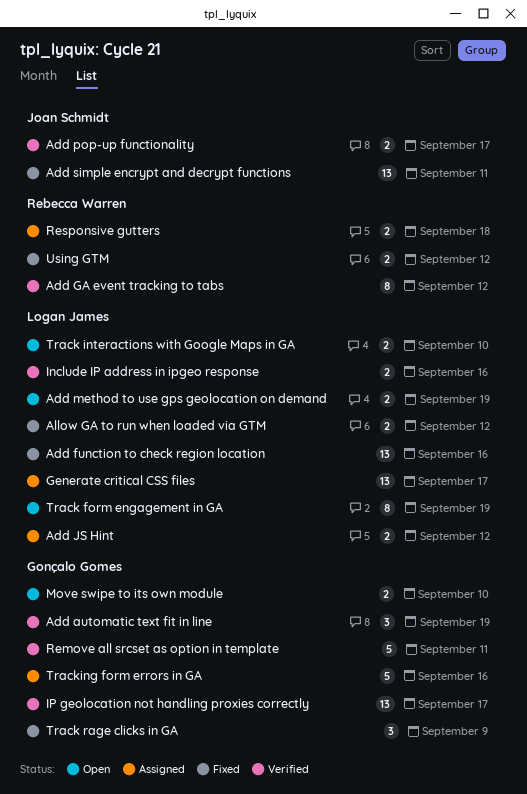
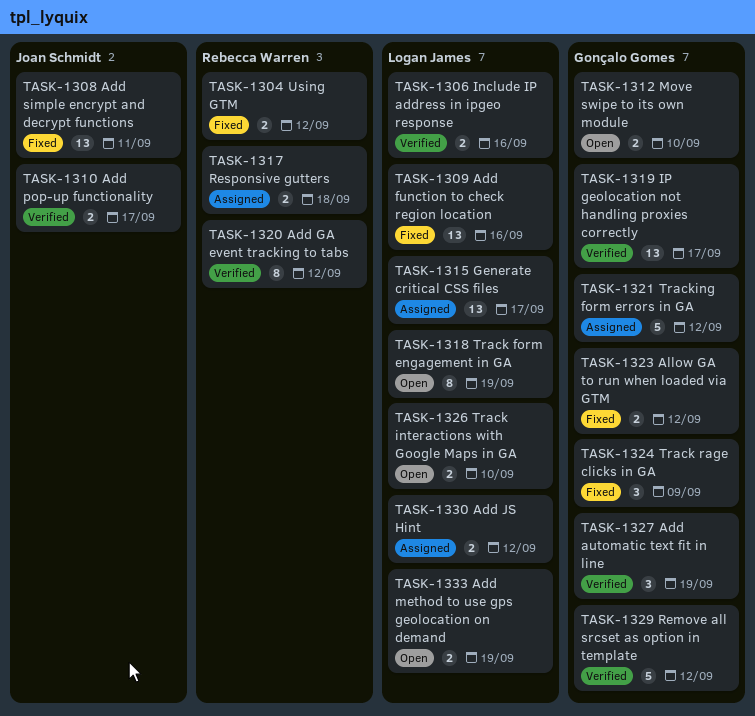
Allow GA to run when loaded via GTM, owner: Logan James -> Gonçalo Gomes
Remove all srcset as option in template, due: Sep 11 -> Sep 12
Tracking form errors in GA, due: Sep 16 -> Sep 12

